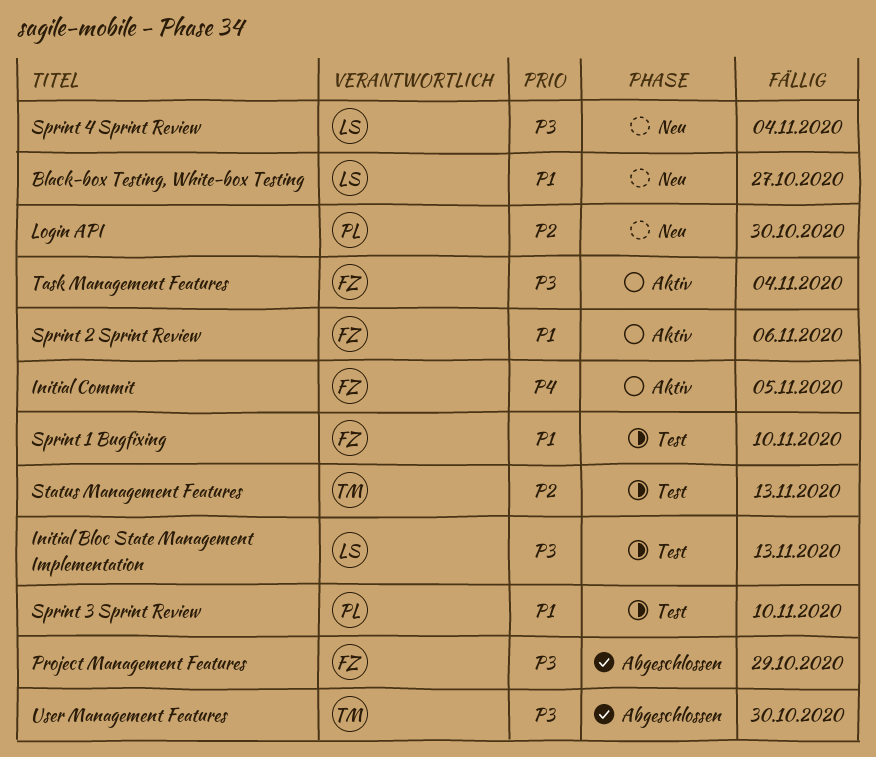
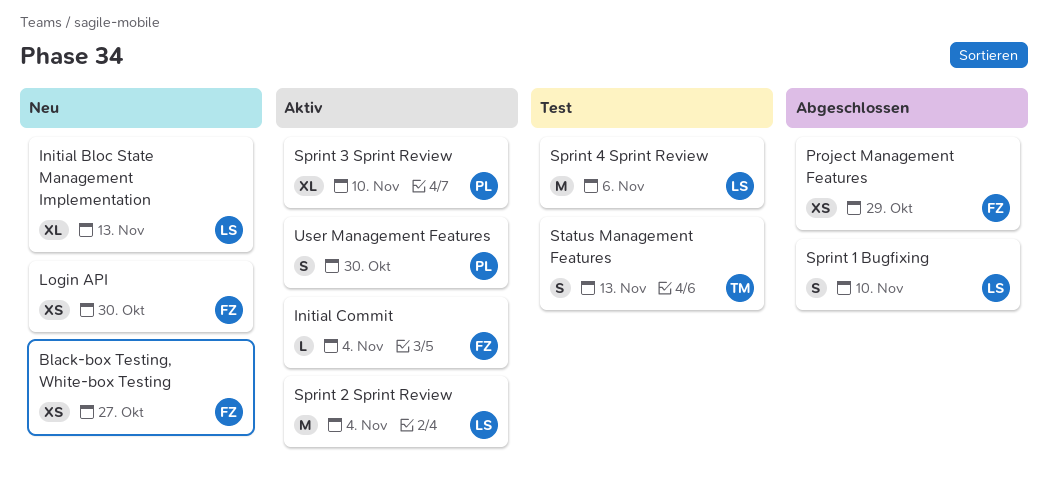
Black-box Testing, White-box Testing, owner: LS -> FZ
Initial Bloc State Management Implementation, status: Test -> Neu
Initial Commit, due: Nov 5 -> Nov 4
Login API, owner: PL -> FZ
Sprint 1 Bugfixing, status: Test -> Abgeschlossen
Sprint 1 Bugfixing, owner: FZ -> LS
Sprint 2 Sprint Review, owner: FZ -> LS
Sprint 2 Sprint Review, due: Nov 6 -> Nov 4
Sprint 3 Sprint Review, status: Test -> Aktiv
Sprint 4 Sprint Review, status: Neu -> Test
Sprint 4 Sprint Review, due: Nov 4 -> Nov 6
Task Management Features: present -> none
User Management Features, status: Abgeschlossen -> Aktiv
User Management Features, owner: TM -> PL

